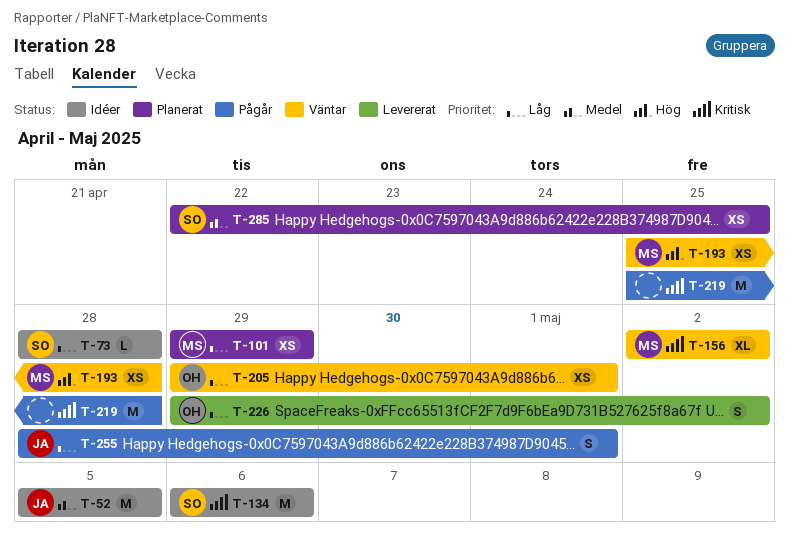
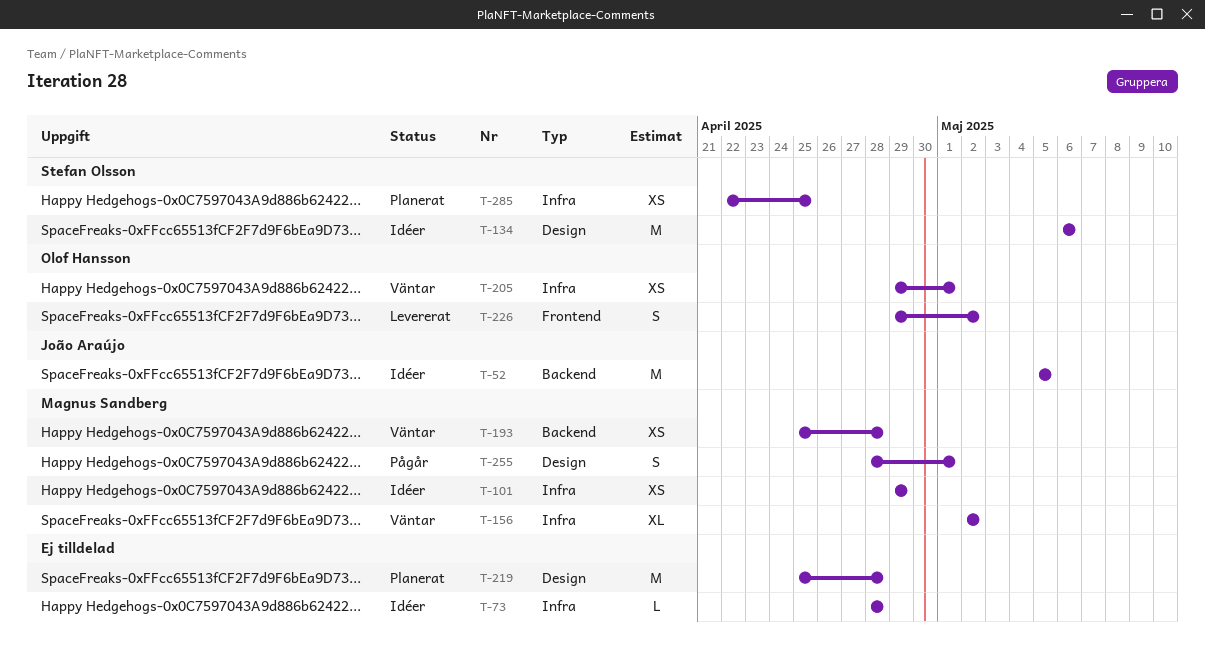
T-73, owner: Stefan Olsson -> none
T-101, status: Planerat -> Idéer
T-219, status: Pågår -> Planerat
T-255, owner: João Araújo -> Magnus Sandberg

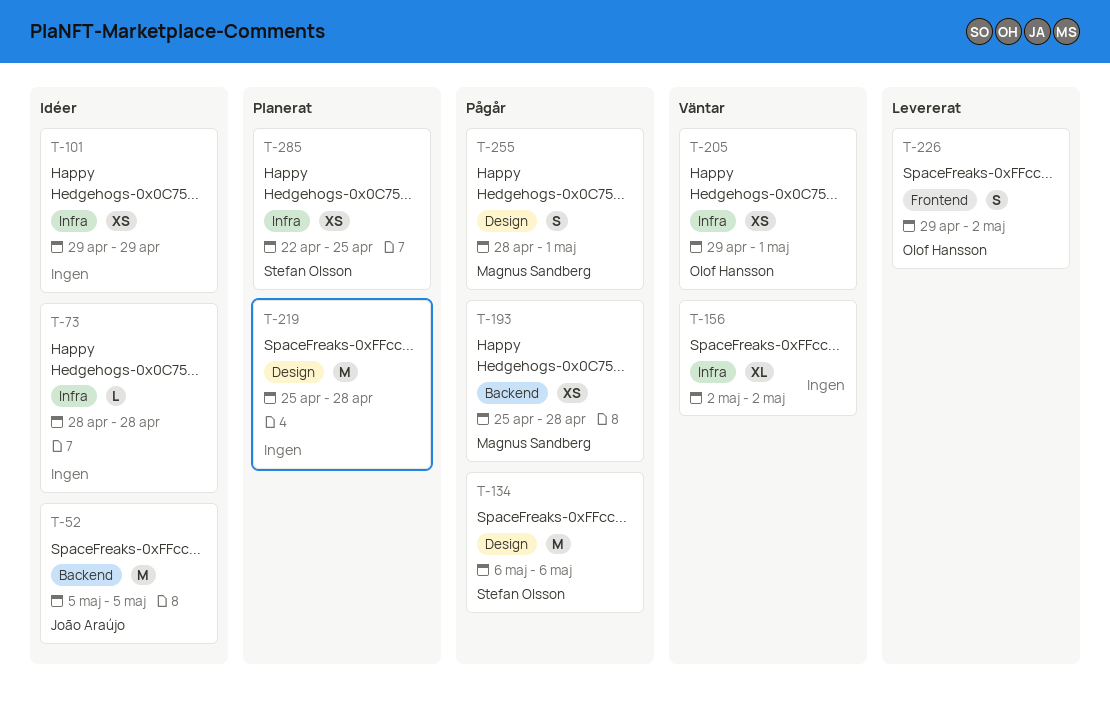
T-101, owner: Magnus Sandberg -> none
T-134, status: Idéer -> Pågår
T-156, owner: Magnus Sandberg -> none
T-193, status: Väntar -> Pågår

